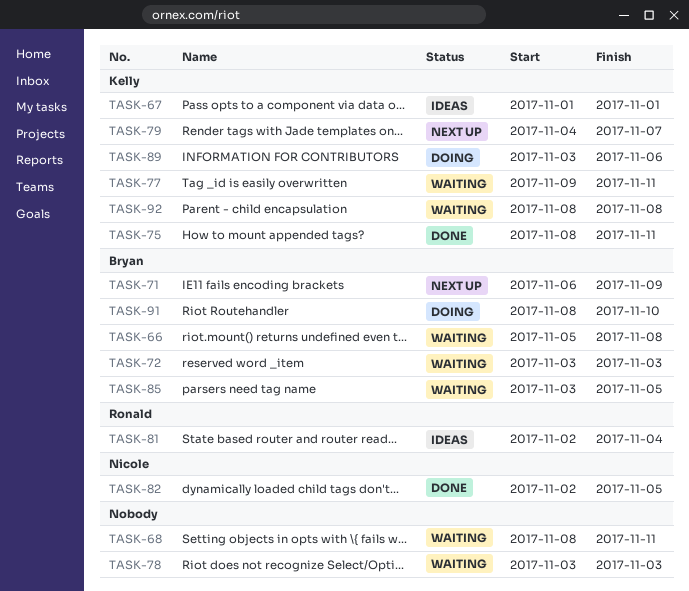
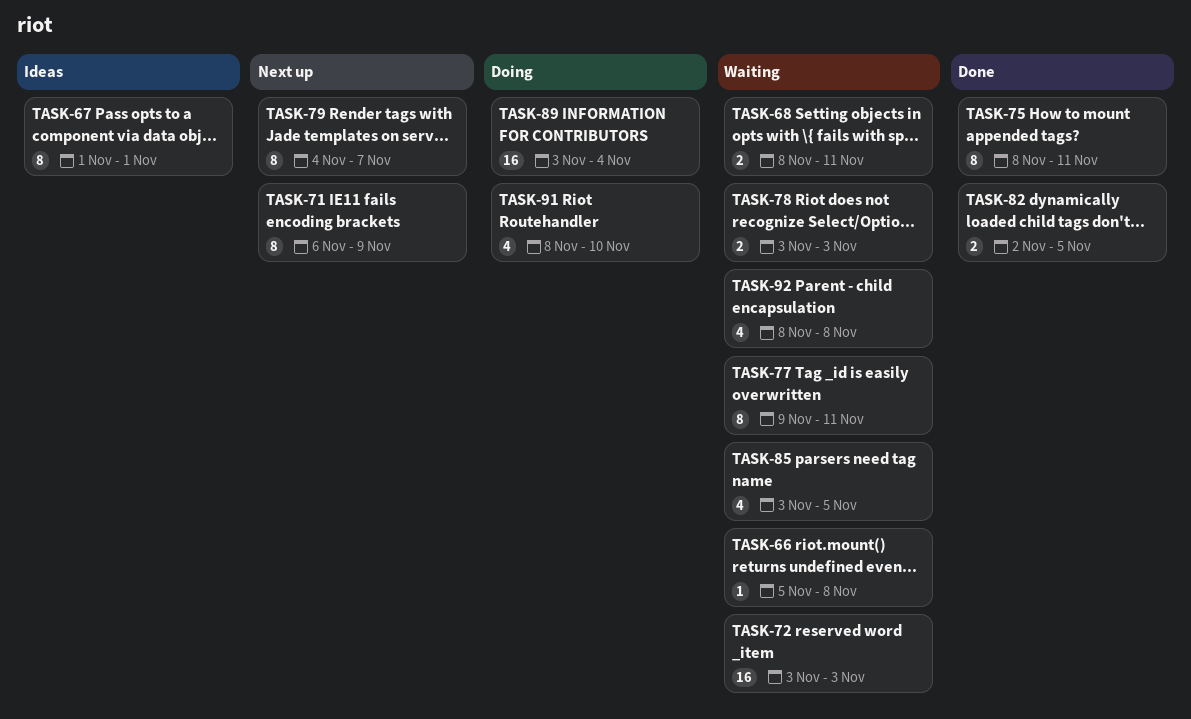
TASK-81: present -> none
TASK-89, due: Nov 6 -> Nov 4

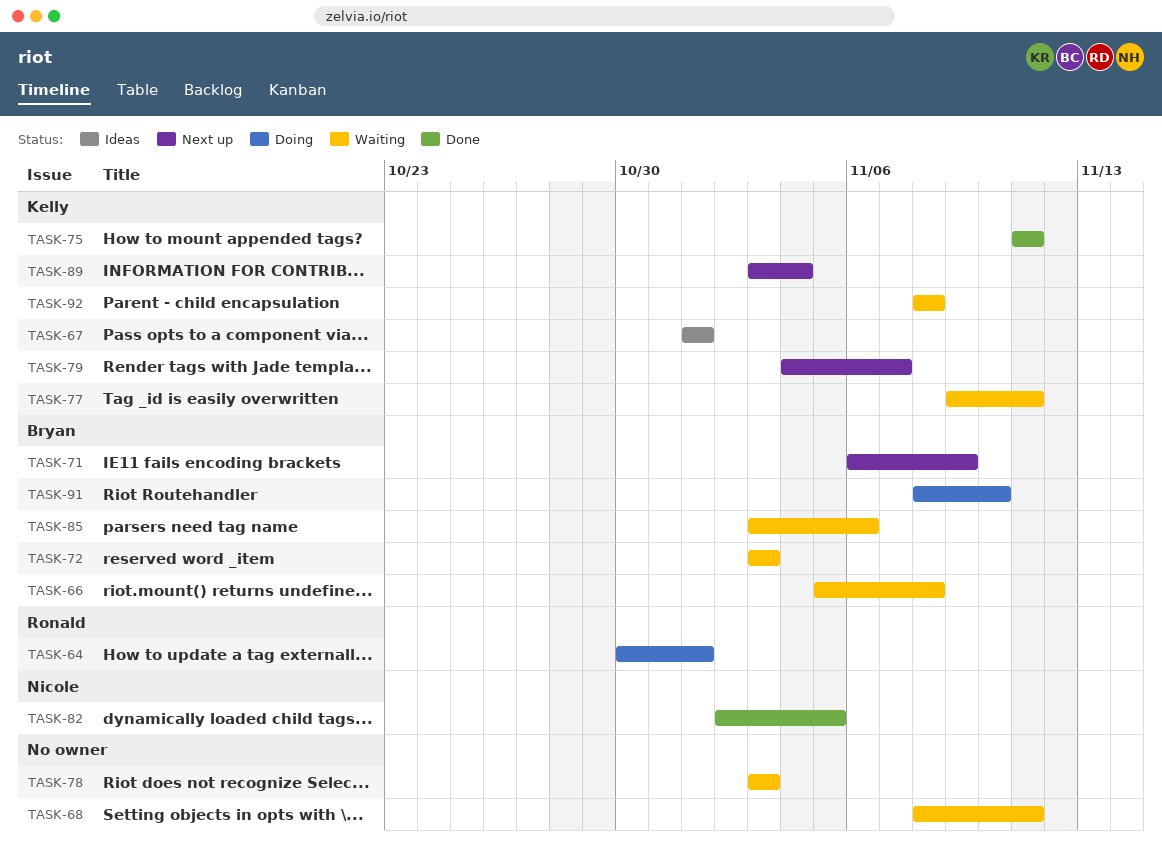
TASK-64: none -> present
TASK-75, start: Nov 8 -> Nov 11
TASK-85, due: Nov 5 -> Nov 6
TASK-89, status: Doing -> Next up

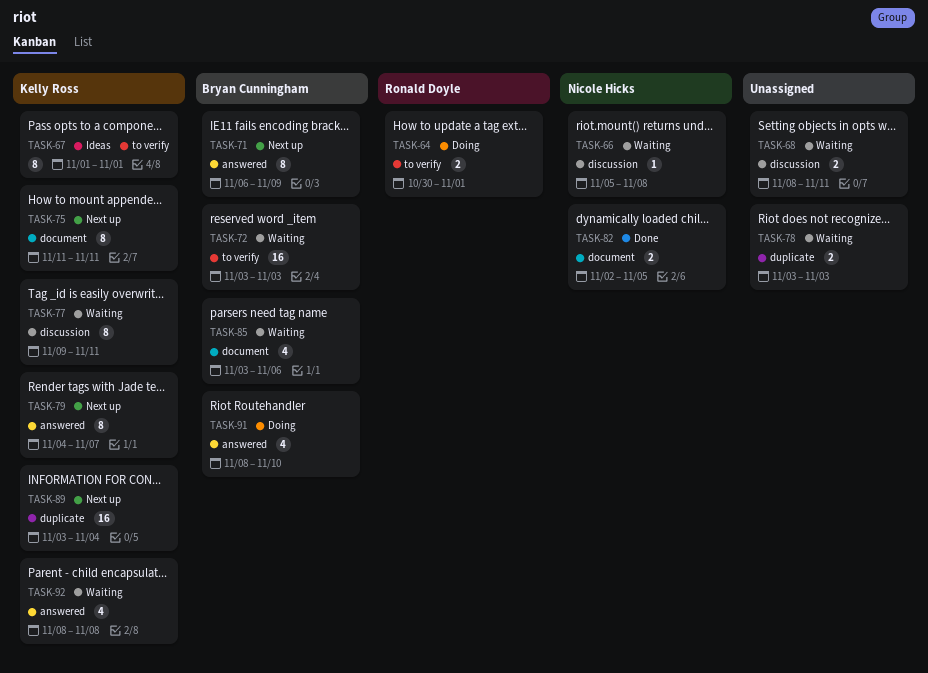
TASK-66, owner: Bryan Cunningham -> Nicole Hicks
TASK-75, status: Done -> Next up

